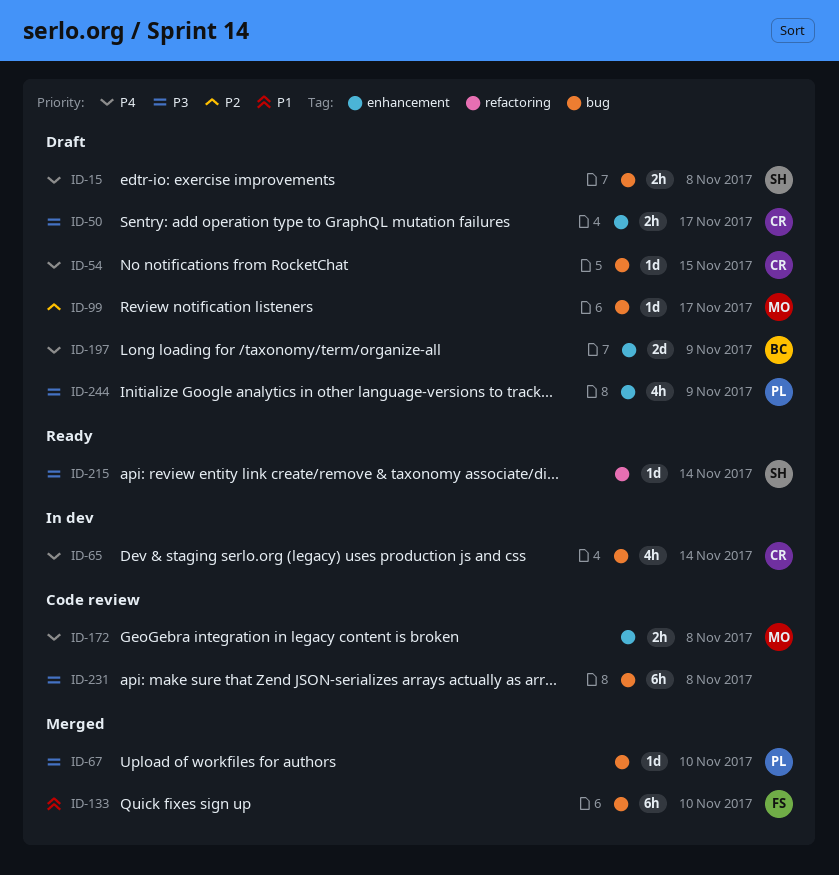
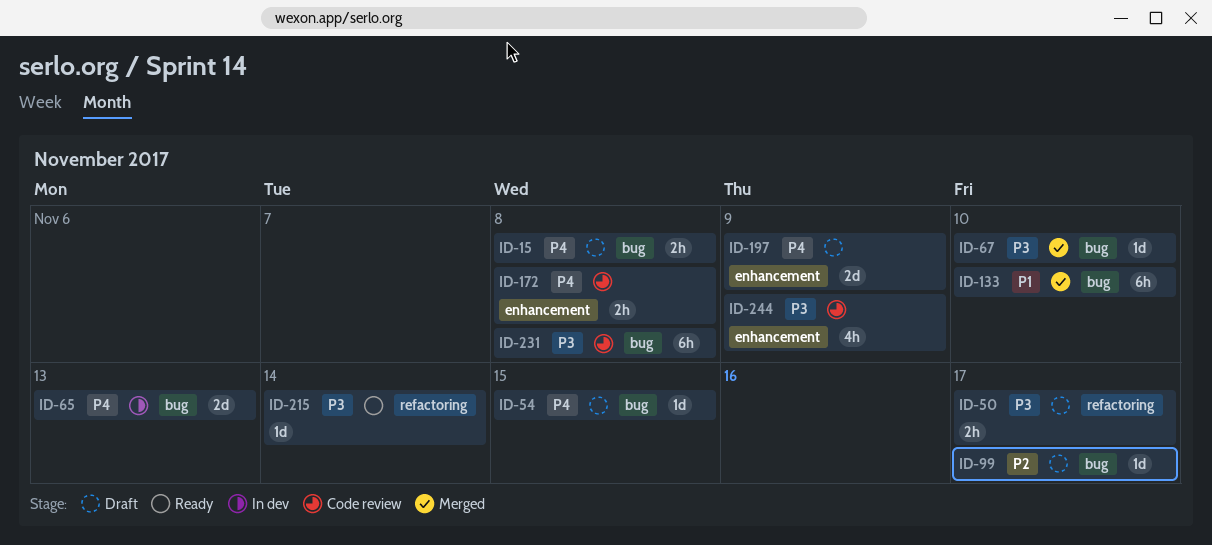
ID-50, label: enhancement -> refactoring
ID-65, estimate: 4h -> 2d
ID-65, due: Nov 14 -> Nov 13
ID-244, status: Draft -> Code review

